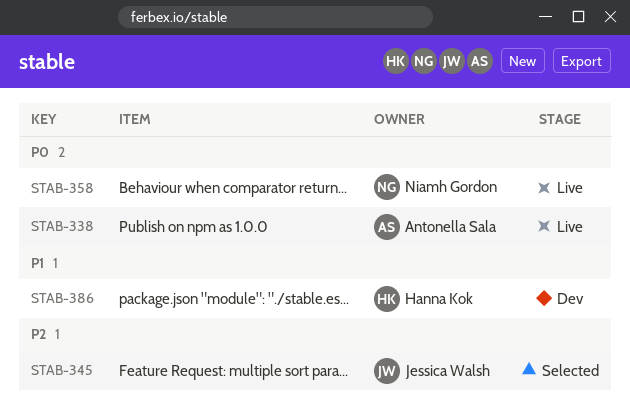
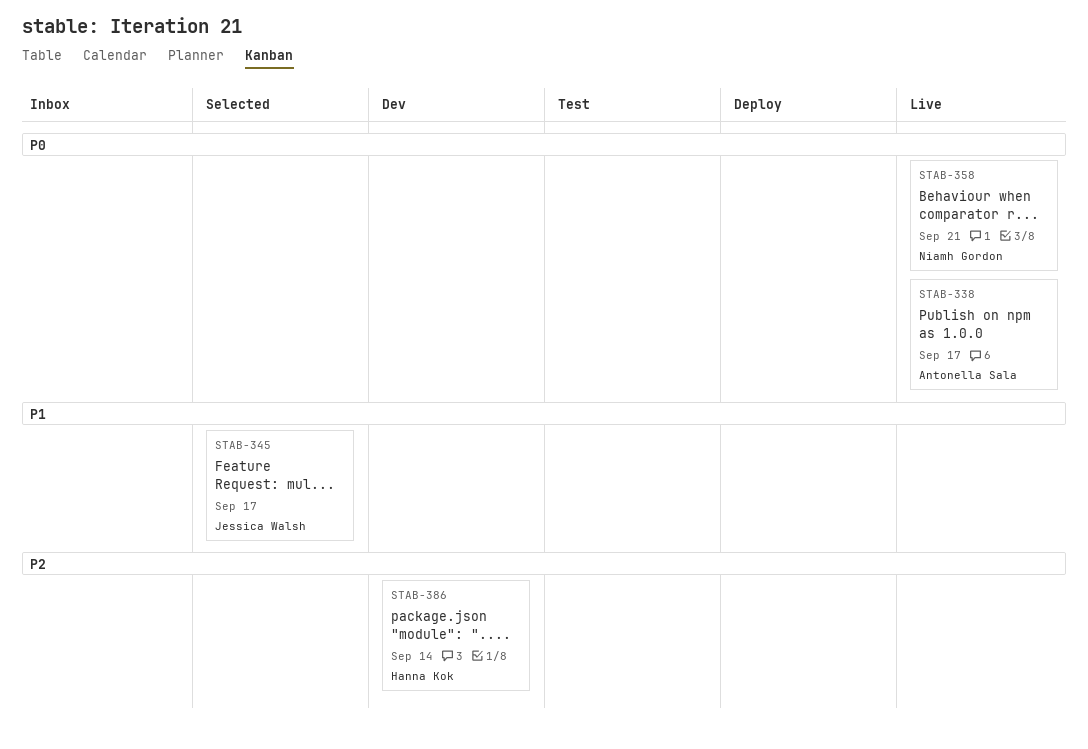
STAB-345, priority: P2 -> P1
STAB-386, priority: P1 -> P2

